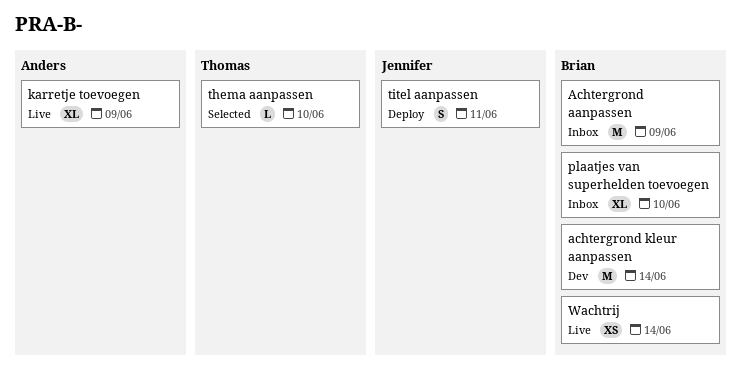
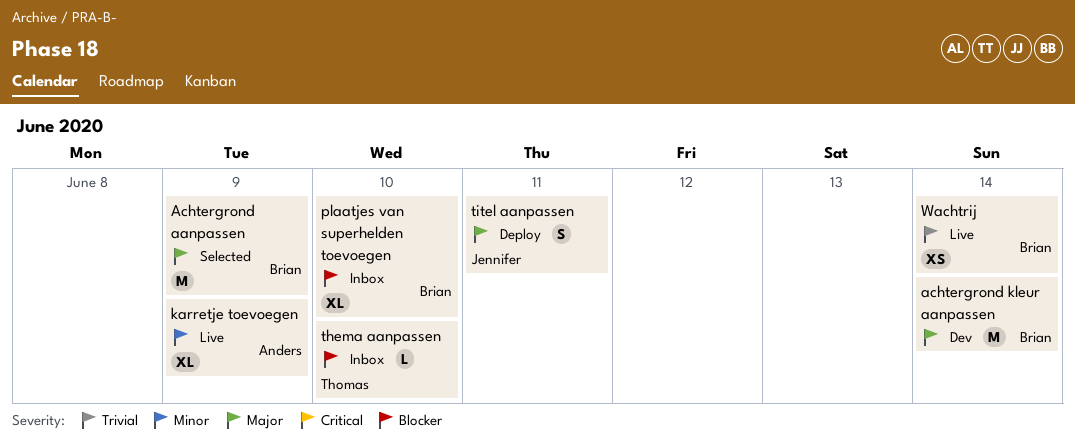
Achtergrond aanpassen, status: Inbox -> Selected
thema aanpassen, status: Selected -> Inbox

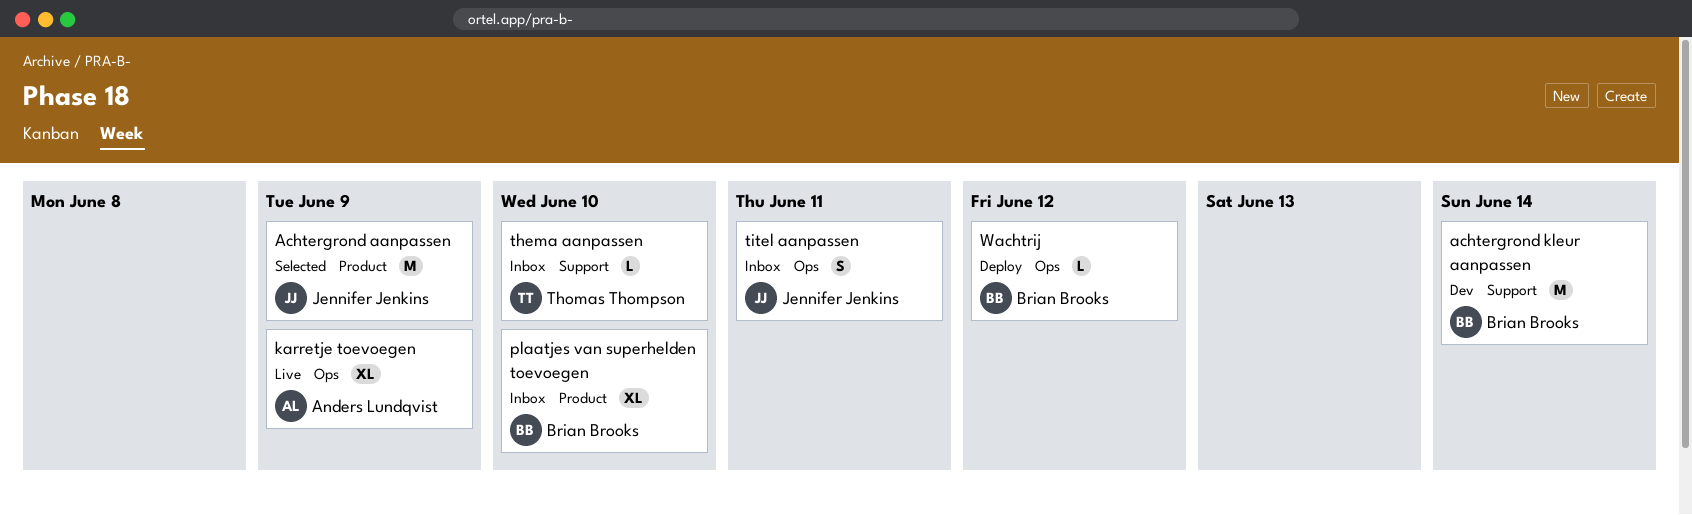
Achtergrond aanpassen, owner: Brian Brooks -> Jennifer Jenkins
titel aanpassen, status: Deploy -> Inbox
Wachtrij, status: Live -> Deploy
Wachtrij, estimate: XS -> L
Wachtrij, due: Jun 14 -> Jun 12

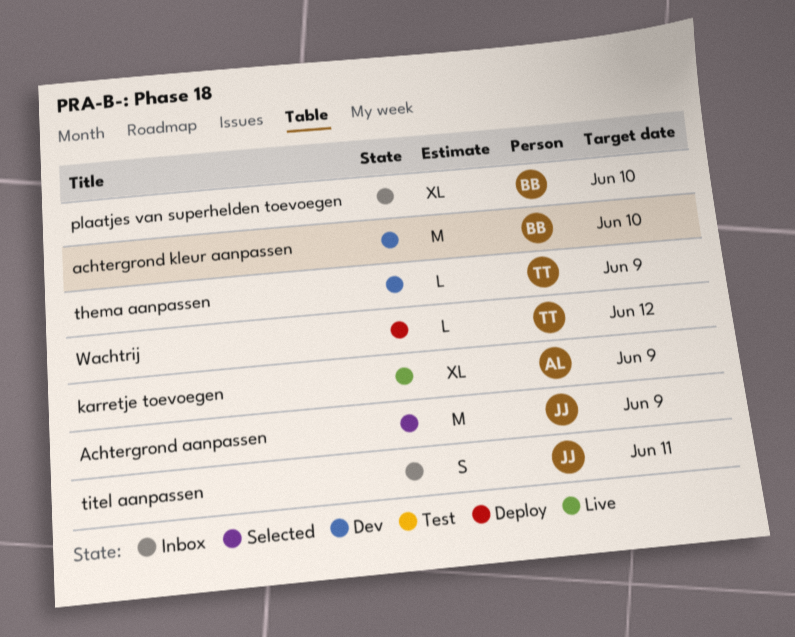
achtergrond kleur aanpassen, due: Jun 14 -> Jun 10
thema aanpassen, status: Inbox -> Dev
thema aanpassen, due: Jun 10 -> Jun 9
Wachtrij, owner: Brian Brooks -> Thomas Thompson

